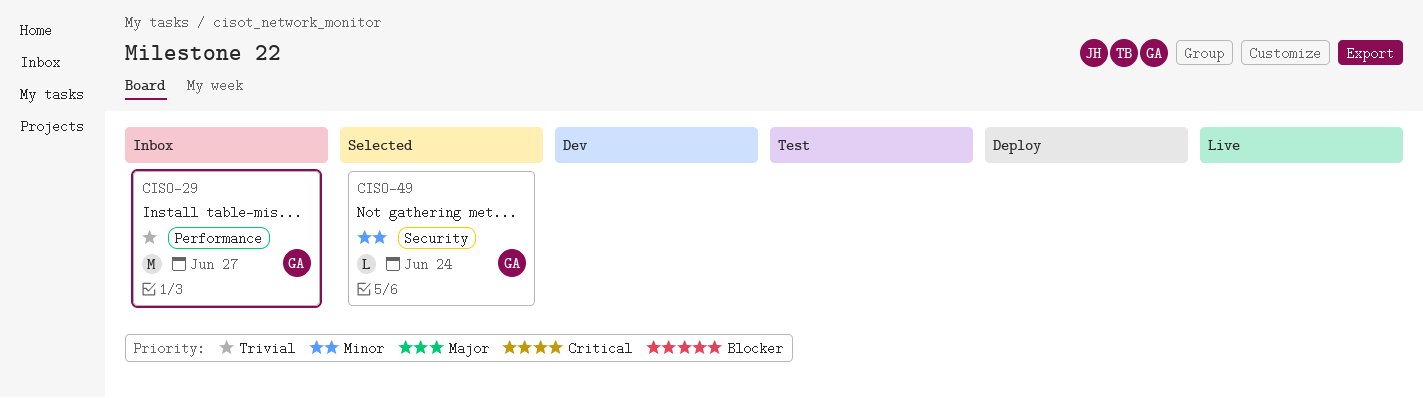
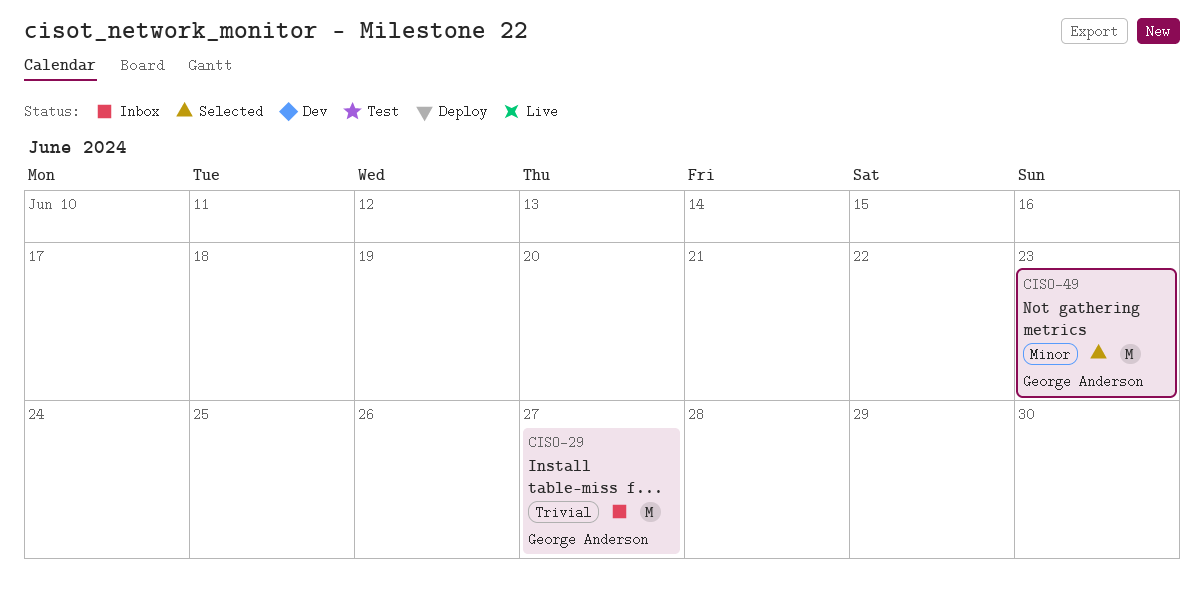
CISO-49, estimate: L -> M
CISO-49, due: Jun 24 -> Jun 23

